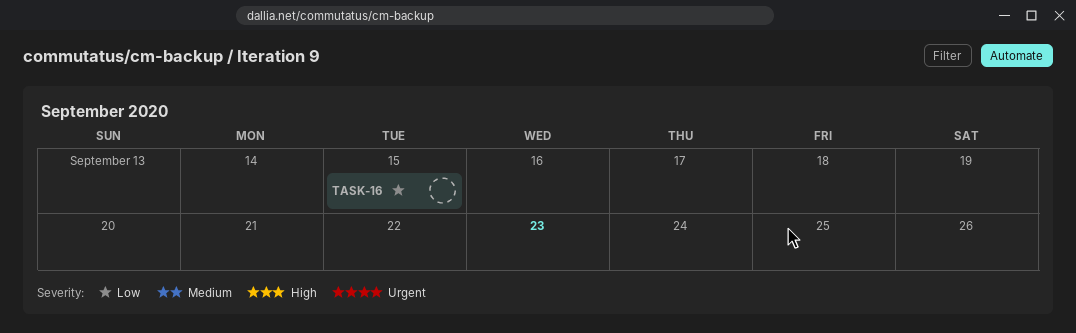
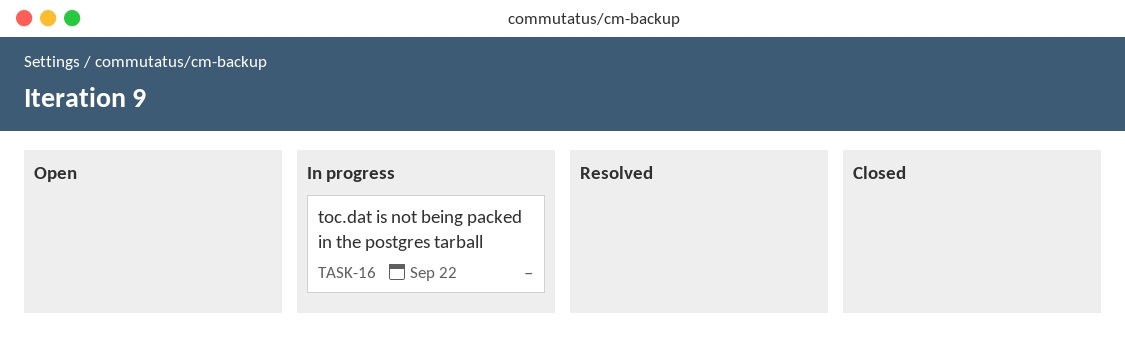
TASK-16, due: Sep 15 -> Sep 22

